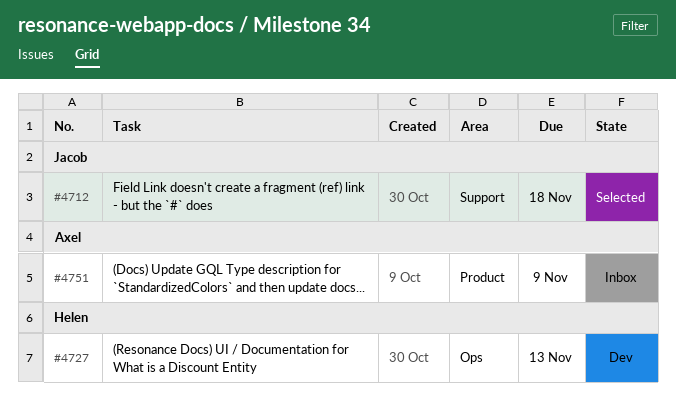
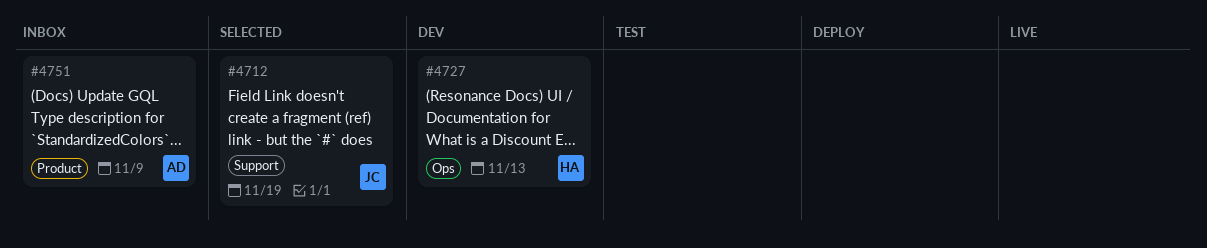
#4712, due: Nov 18 -> Nov 19

